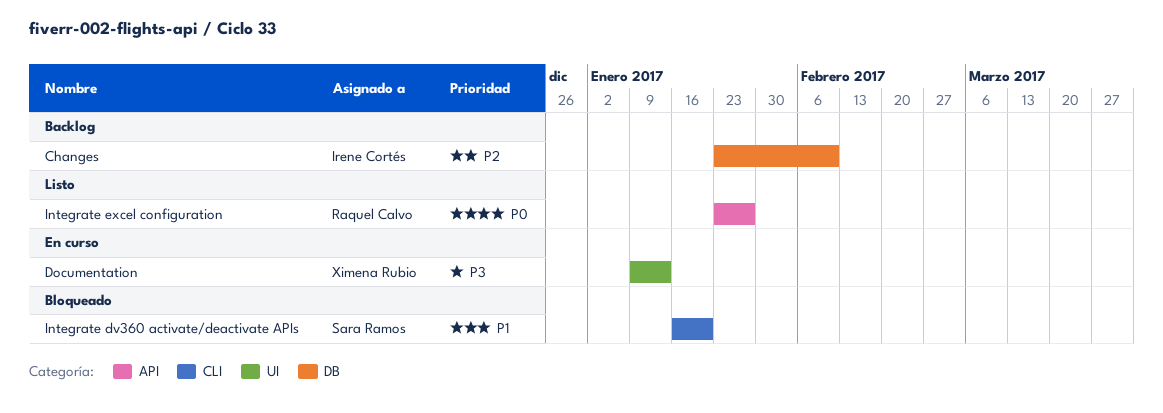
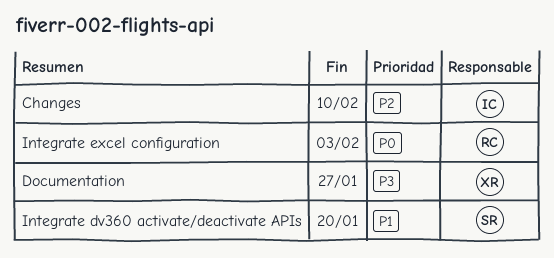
Documentation, due: Jan 13 -> Jan 27
Integrate excel configuration, due: Jan 27 -> Feb 3

